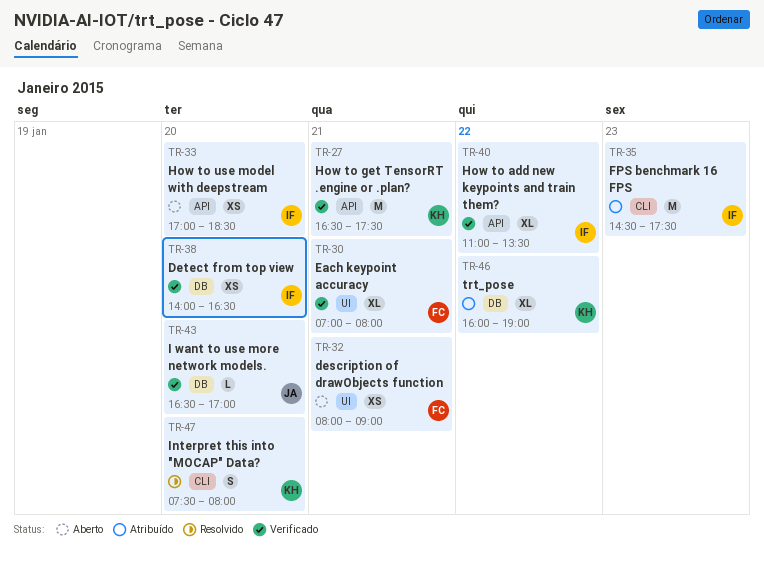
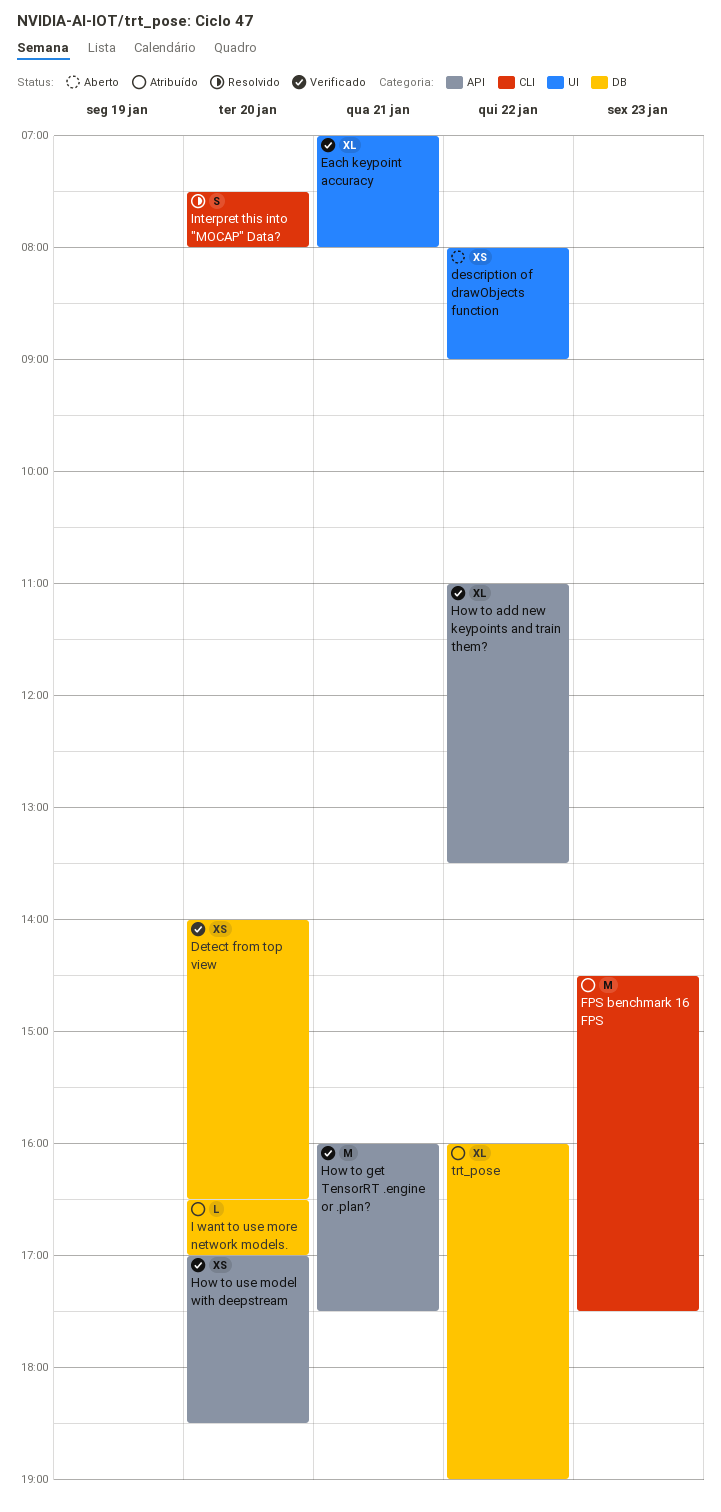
description of drawObjects function, day: Jan 21 -> Jan 22
How to get TensorRT .engine or .plan?, begins: 16:30 -> 16:00
How to use model with deepstream, status: Aberto -> Verificado
I want to use more network models., status: Verificado -> Atribuído

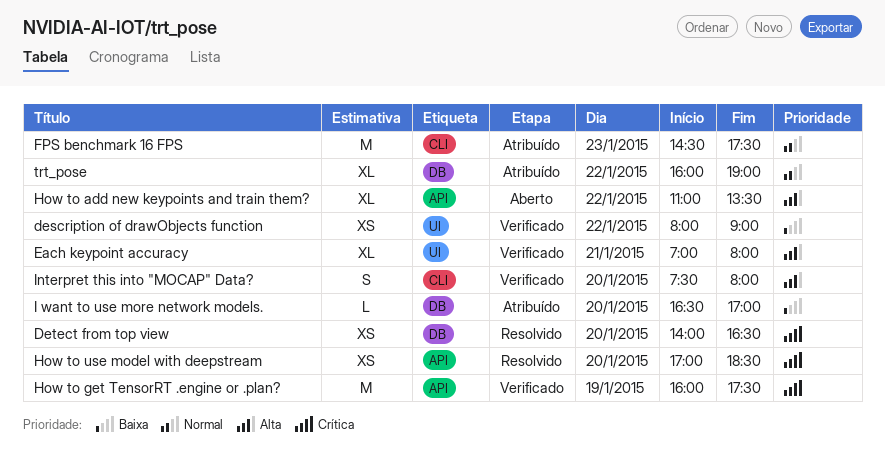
description of drawObjects function, status: Aberto -> Verificado
Detect from top view, status: Verificado -> Resolvido
How to add new keypoints and train them?, status: Verificado -> Aberto
How to get TensorRT .engine or .plan?, day: Jan 21 -> Jan 19
How to use model with deepstream, status: Verificado -> Resolvido
Interpret this into "MOCAP" Data?, status: Resolvido -> Verificado

